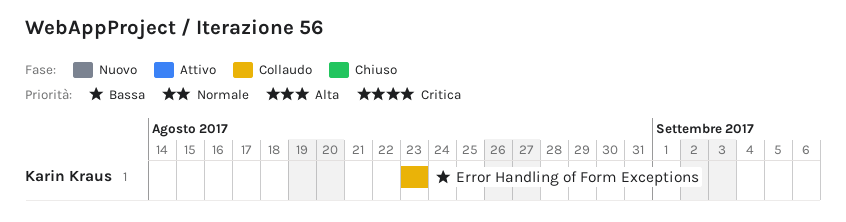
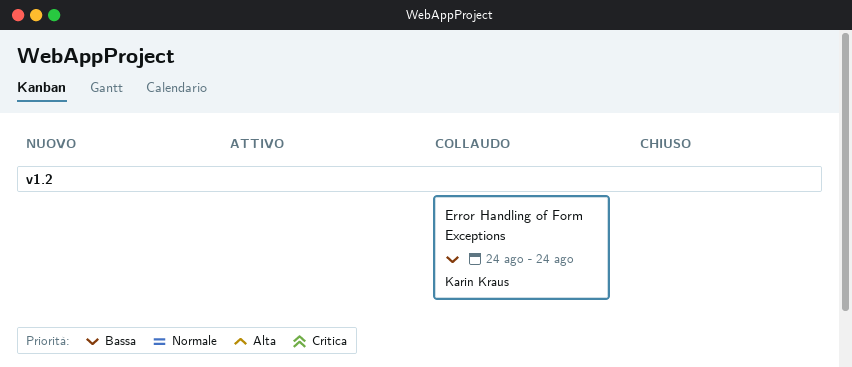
Error Handling of Form Exceptions, start: Aug 23 -> Aug 24
Error Handling of Form Exceptions, due: Aug 23 -> Aug 24

